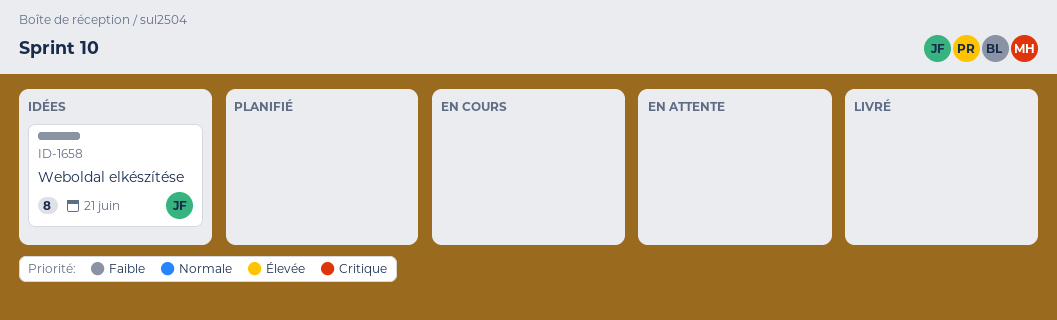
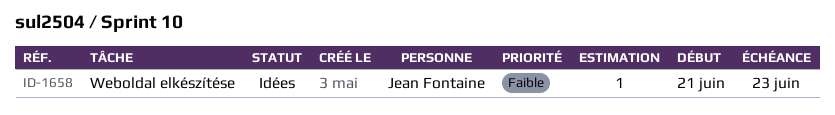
ID-1658, estimate: 8 -> 1
ID-1658, due: Jun 21 -> Jun 23

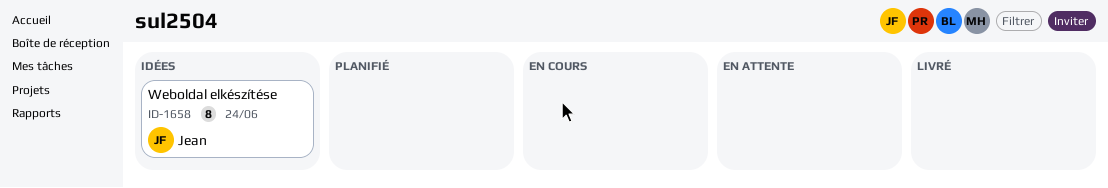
ID-1658, estimate: 1 -> 8
ID-1658, due: Jun 23 -> Jun 24

